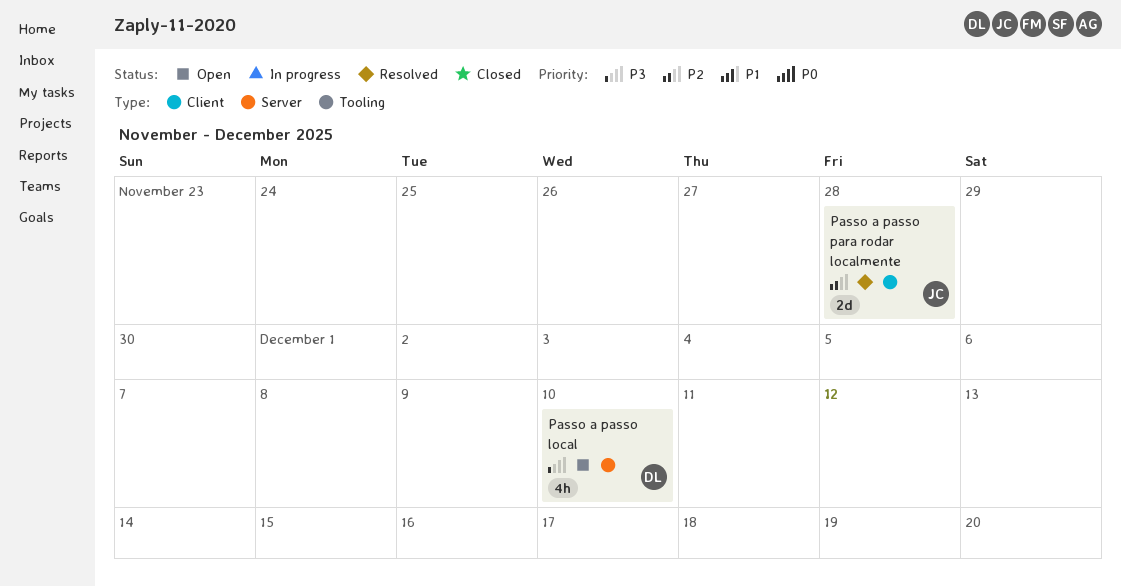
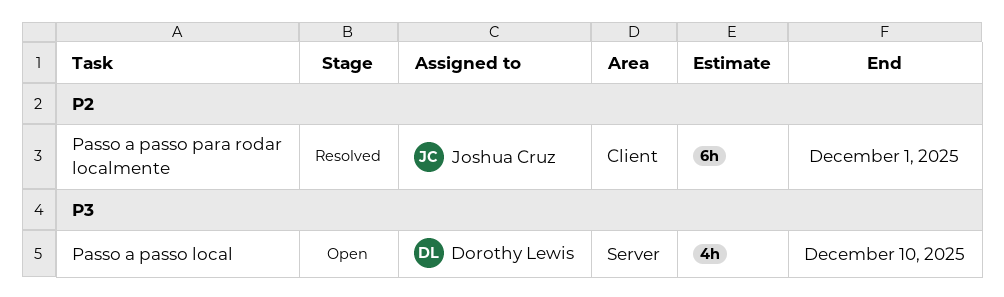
Passo a passo para rodar localmente, estimate: 2d -> 6h
Passo a passo para rodar localmente, due: Nov 28 -> Dec 1

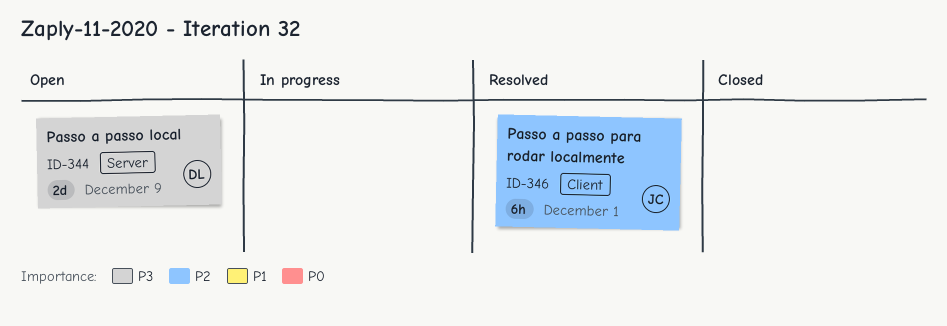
Passo a passo local, estimate: 4h -> 2d
Passo a passo local, due: Dec 10 -> Dec 9

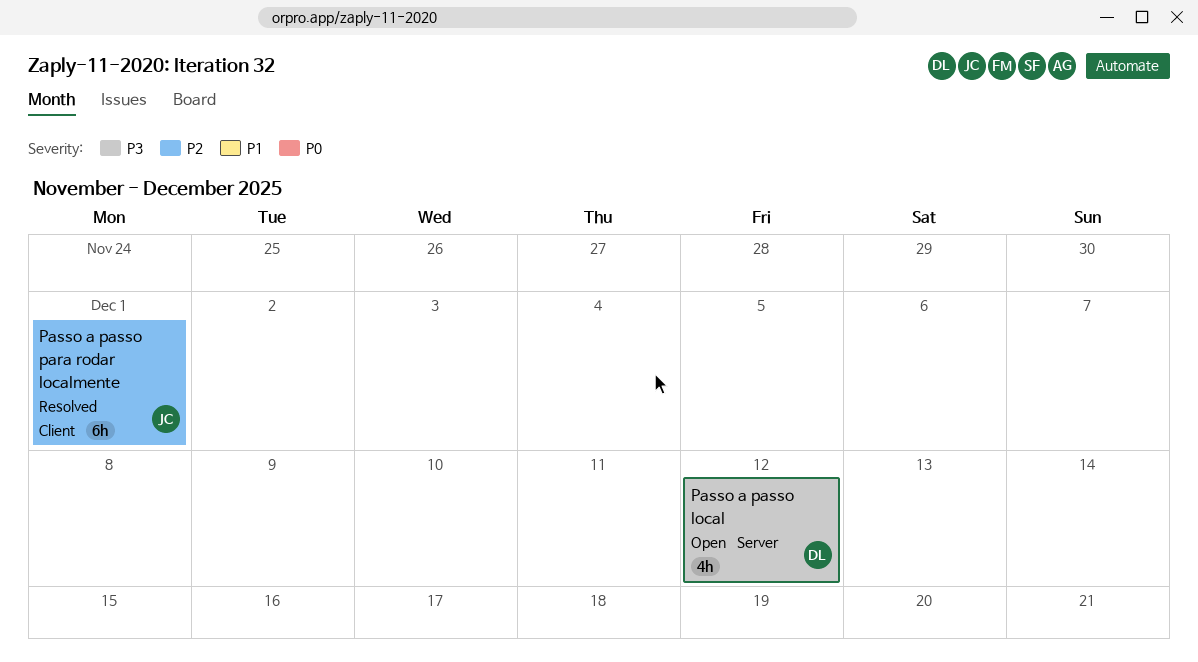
Passo a passo local, estimate: 2d -> 4h
Passo a passo local, due: Dec 9 -> Dec 12

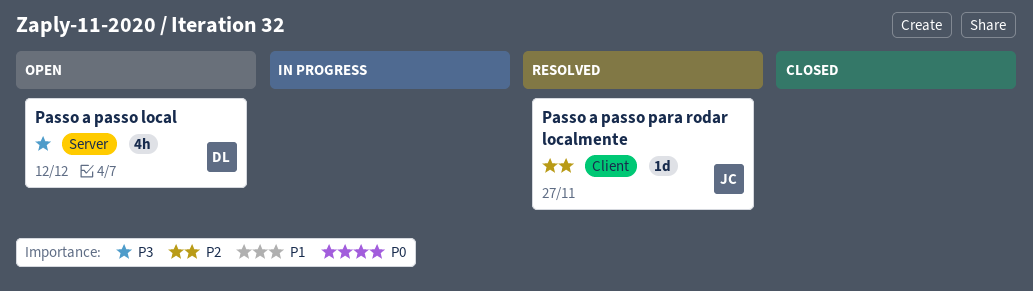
Passo a passo para rodar localmente, estimate: 6h -> 1d
Passo a passo para rodar localmente, due: Dec 1 -> Nov 27

